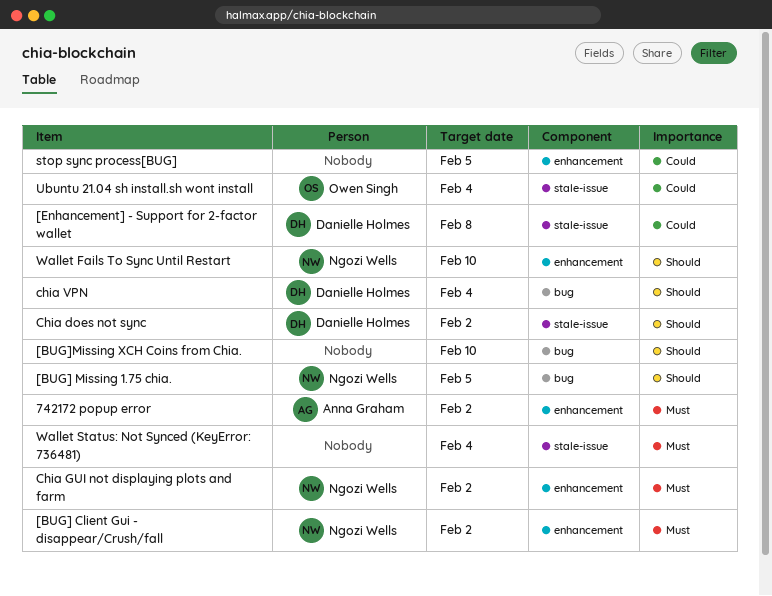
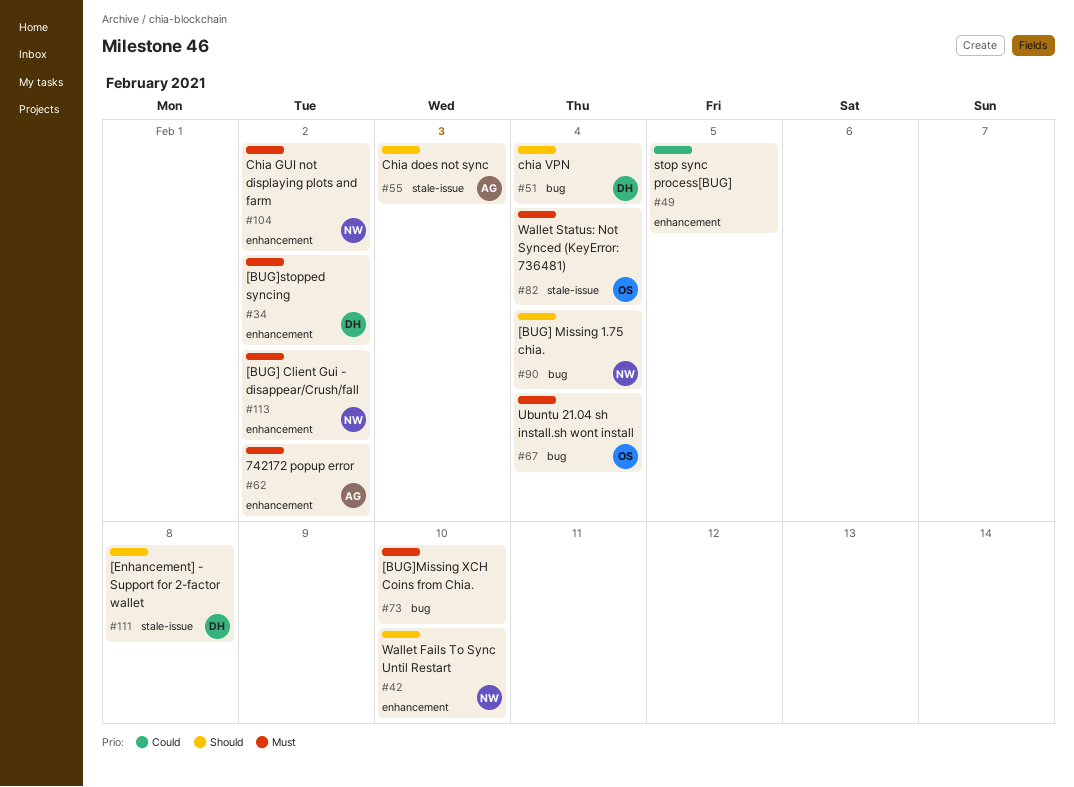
[BUG] Missing 1.75 chia., due: Feb 5 -> Feb 4
[BUG]Missing XCH Coins from Chia., priority: Should -> Must
[BUG]stopped syncing: none -> present
[Enhancement] - Support for 2-factor wallet, priority: Could -> Should
Chia does not sync, owner: Danielle Holmes -> Anna Graham
Chia does not sync, due: Feb 2 -> Feb 3
Ubuntu 21.04 sh install.sh wont install, priority: Could -> Must
Ubuntu 21.04 sh install.sh wont install, label: stale-issue -> bug
Wallet Status: Not Synced (KeyError: 736481), owner: none -> Owen Singh

